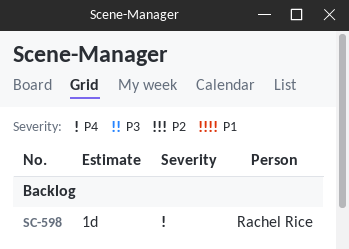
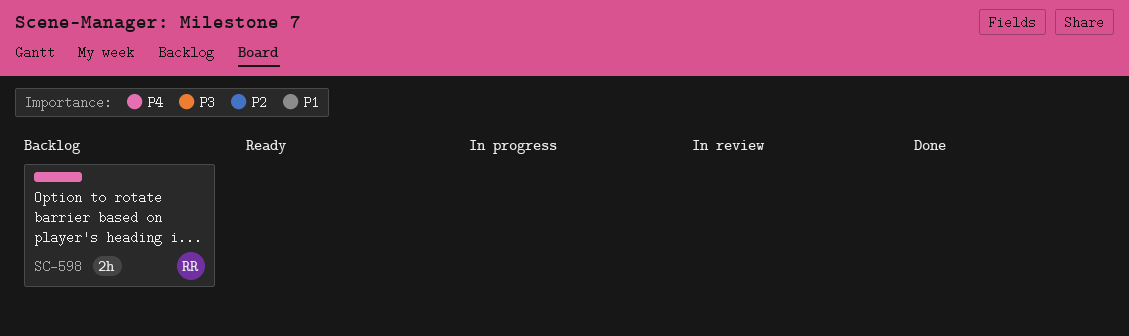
SC-598, estimate: 1d -> 2h

